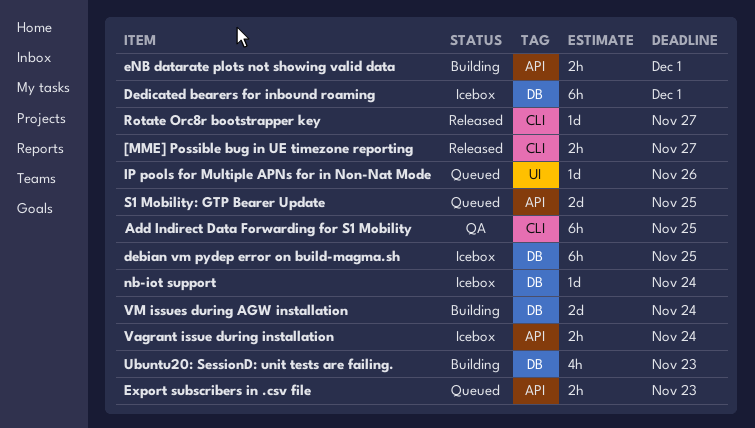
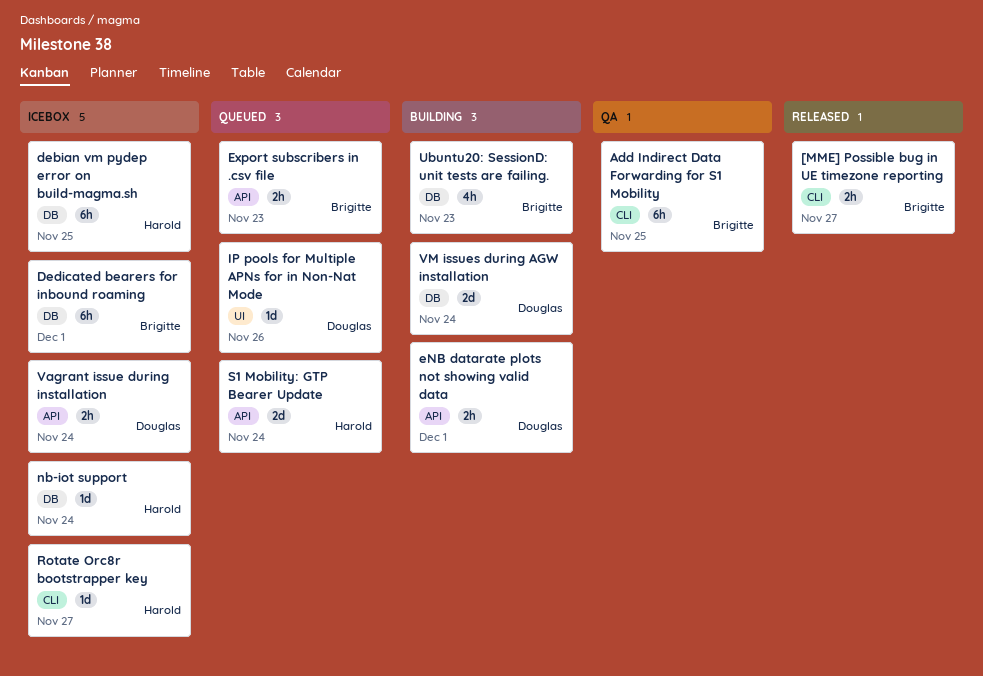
Rotate Orc8r bootstrapper key, status: Released -> Icebox
S1 Mobility: GTP Bearer Update, due: Nov 25 -> Nov 24

